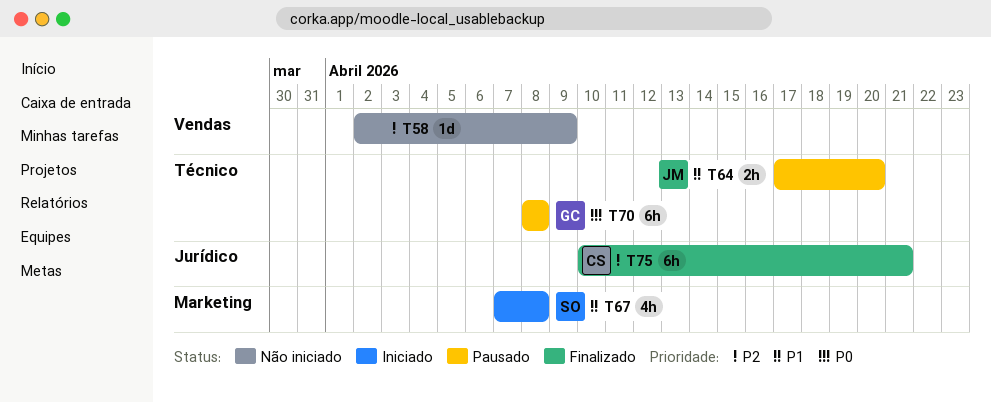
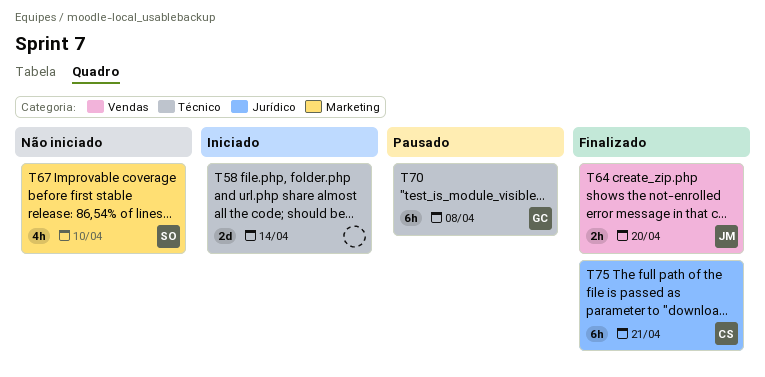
T58, status: Não iniciado -> Iniciado
T58, label: Vendas -> Técnico
T58, estimate: 1d -> 2d
T58, due: Apr 9 -> Apr 14
T64, status: Pausado -> Finalizado
T64, label: Técnico -> Vendas
T67, status: Iniciado -> Não iniciado
T67, due: Apr 8 -> Apr 10

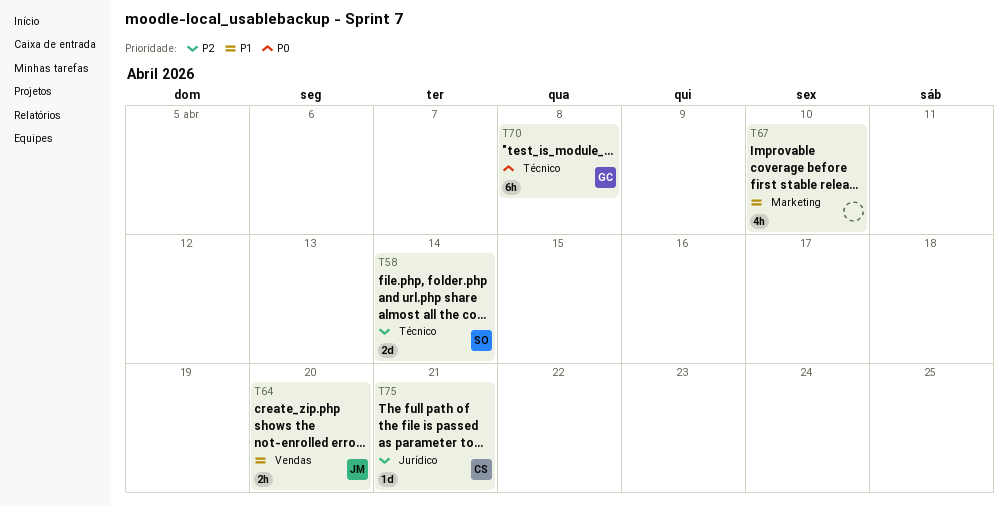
T58, owner: none -> SO
T67, owner: SO -> none
T75, estimate: 6h -> 1d

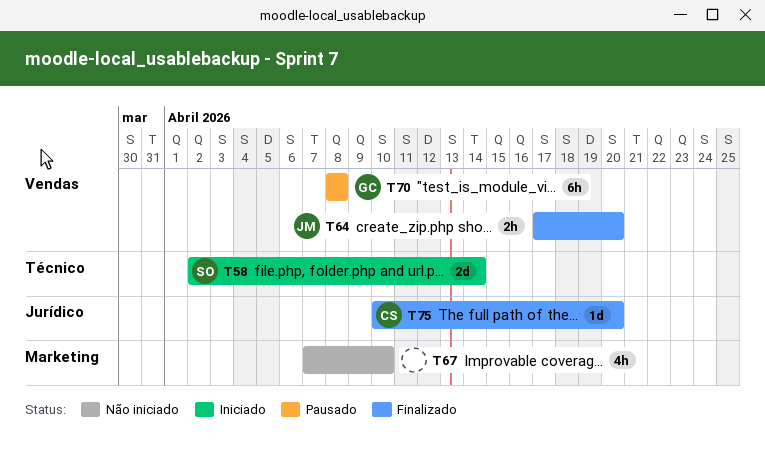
T70, label: Técnico -> Vendas
T75, due: Apr 21 -> Apr 20

